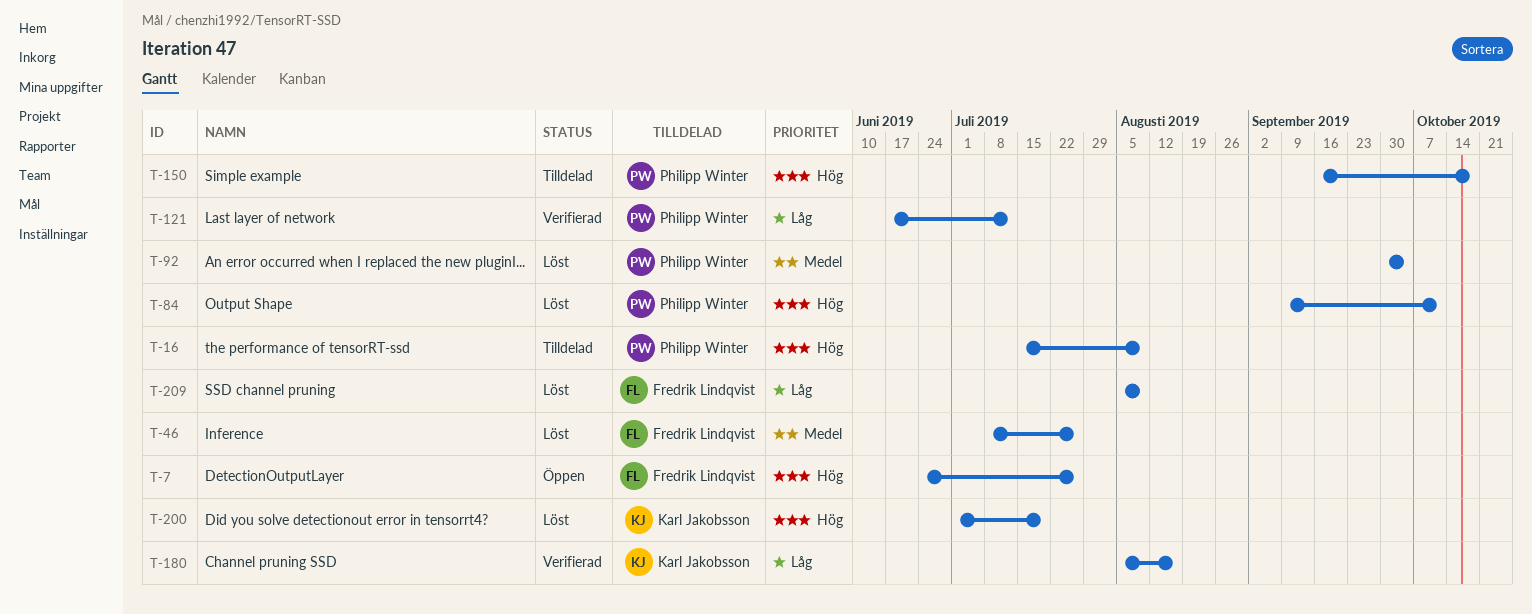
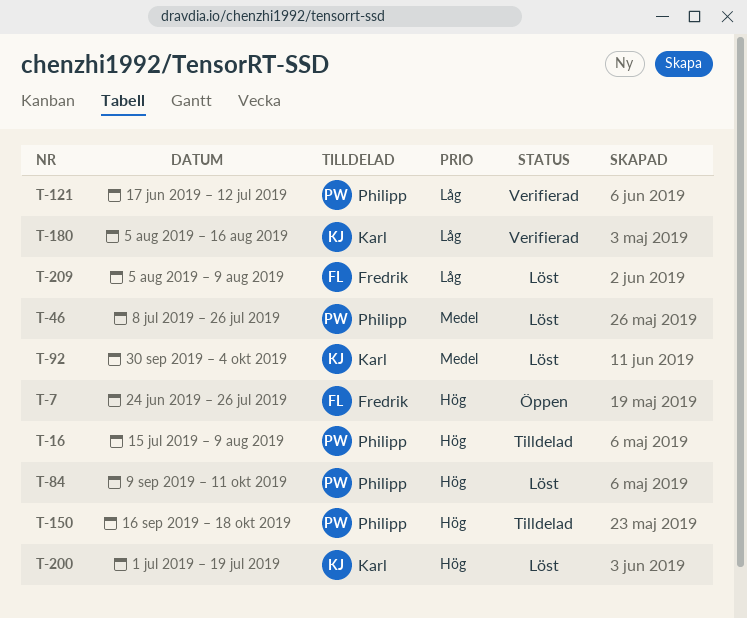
T-46, owner: Fredrik Lindqvist -> Philipp Winter
T-92, owner: Philipp Winter -> Karl Jakobsson

